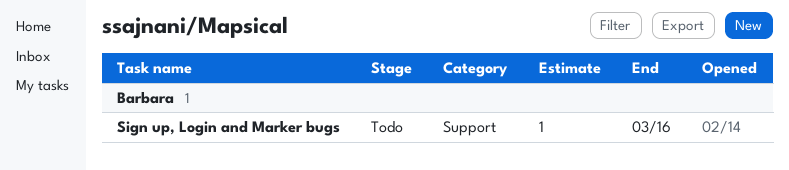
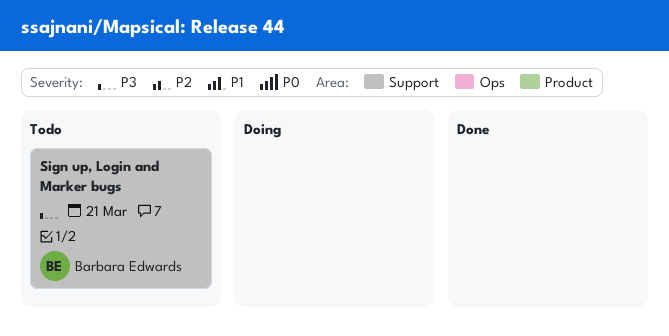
Sign up, Login and Marker bugs, due: Mar 16 -> Mar 21

